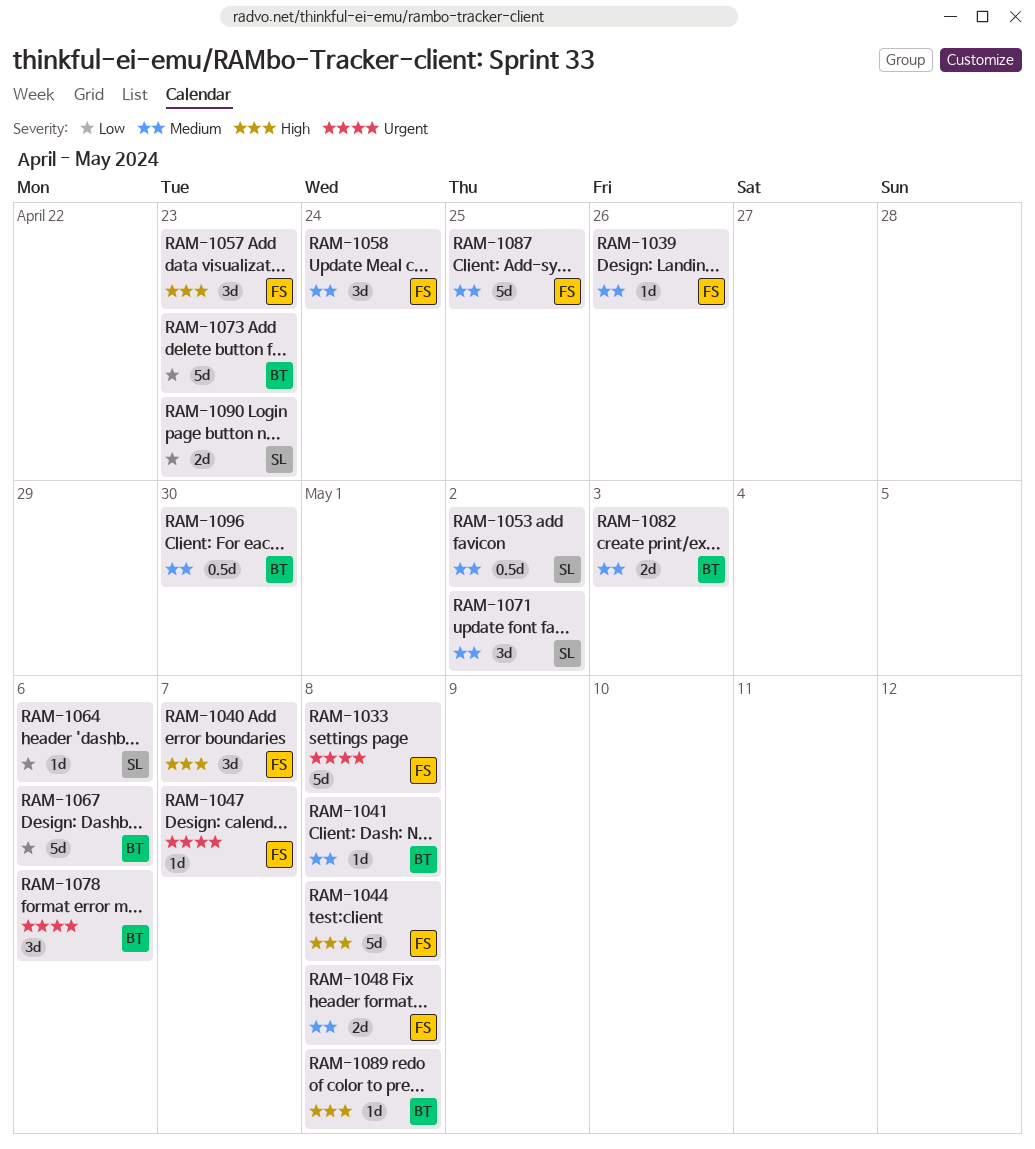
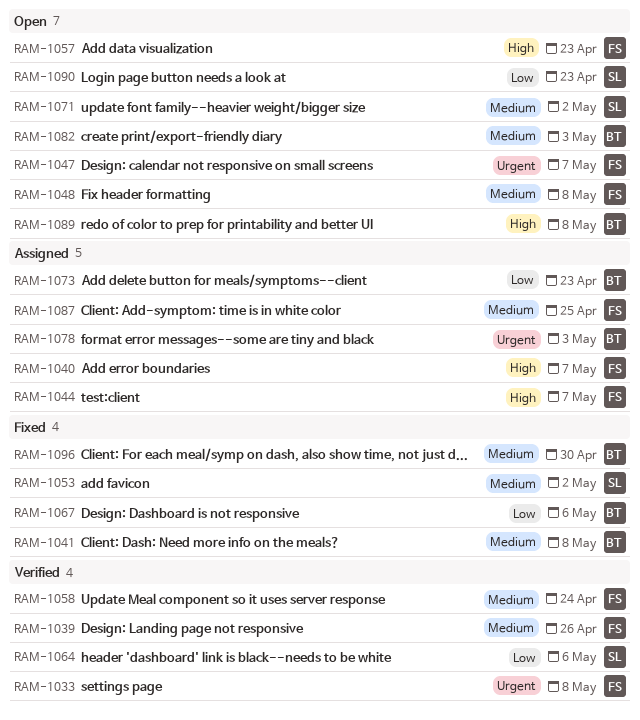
RAM-1044, due: May 8 -> May 7
RAM-1078, due: May 6 -> May 3

